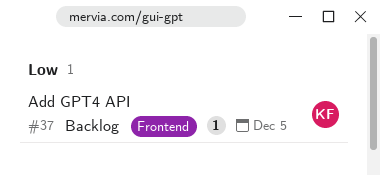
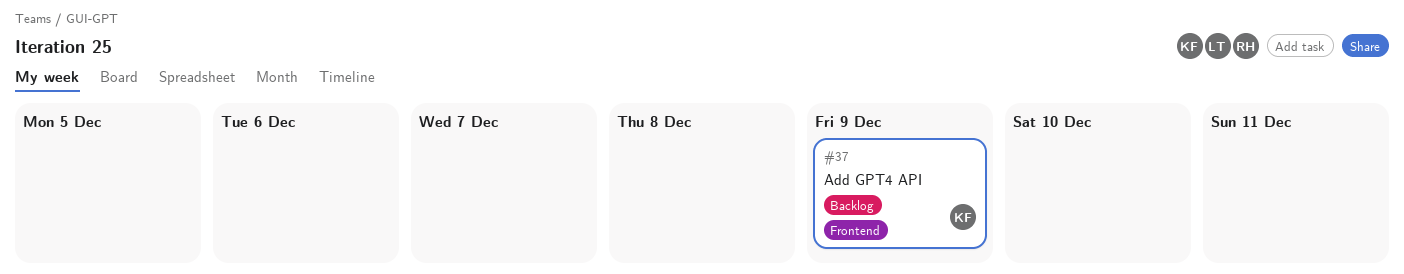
#37, due: Dec 5 -> Dec 9

